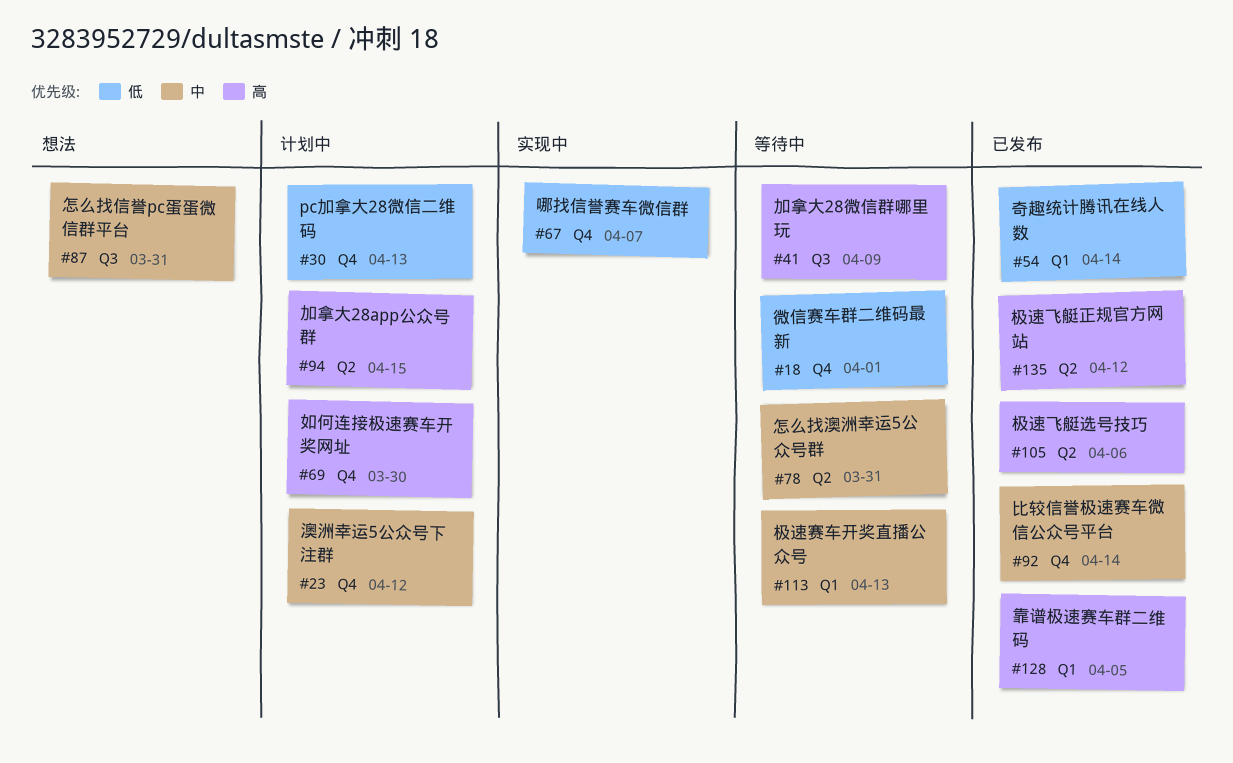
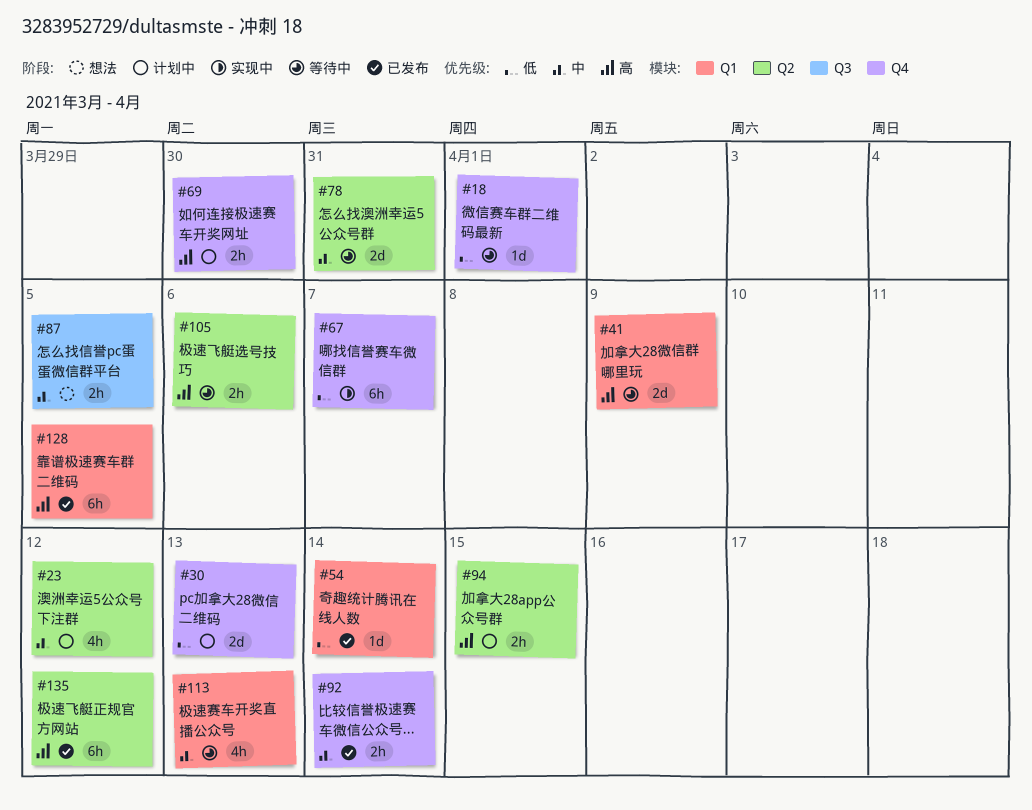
#23, label: Q4 -> Q2
#41, label: Q3 -> Q1
#87, due: Mar 31 -> Apr 5
#105, status: 已发布 -> 等待中

